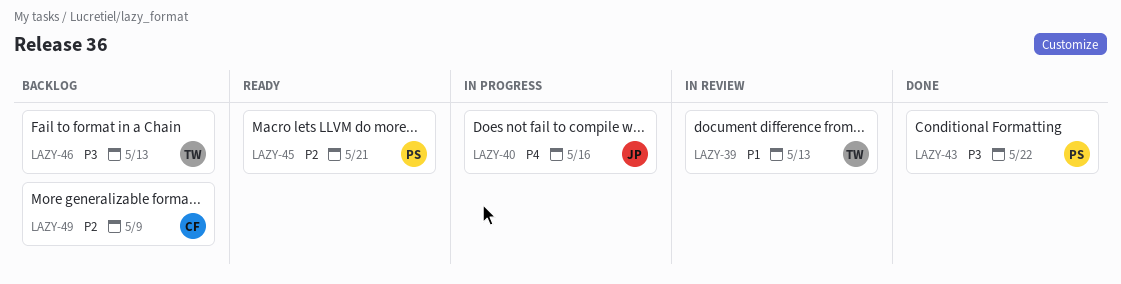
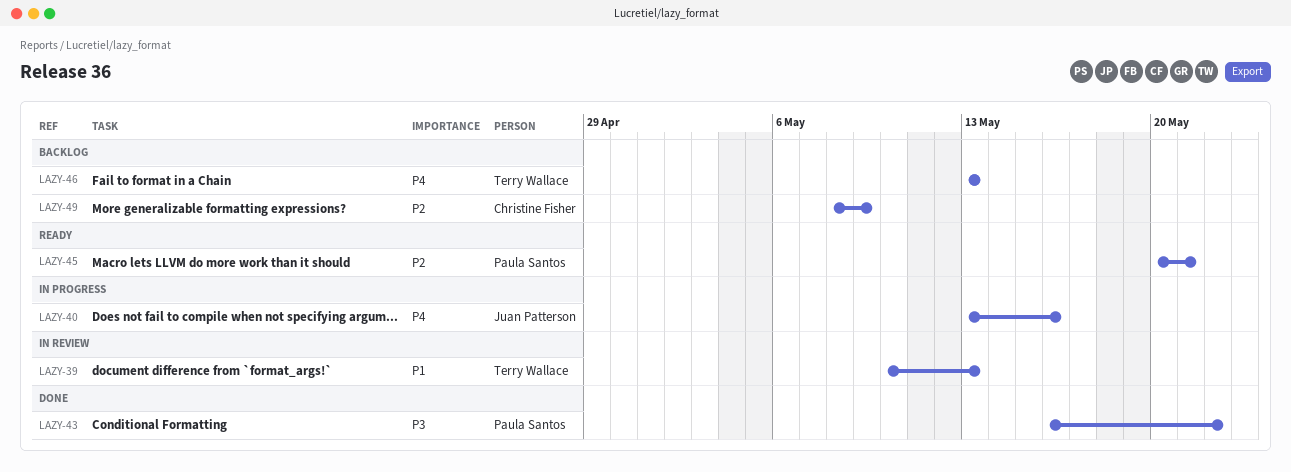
LAZY-46, priority: P3 -> P4

